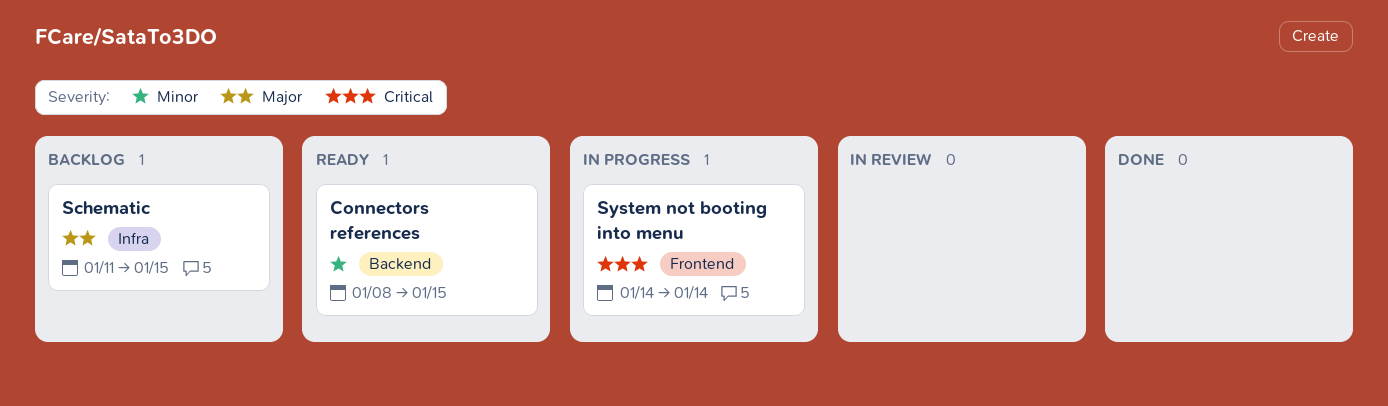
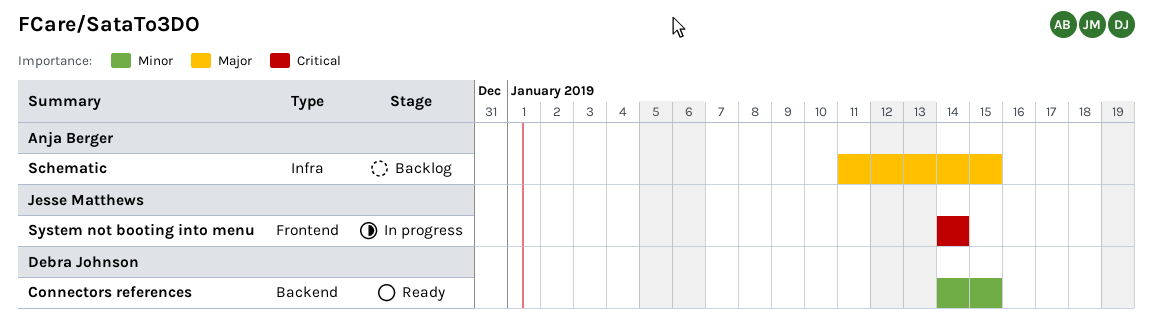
Connectors references, start: Jan 8 -> Jan 14

